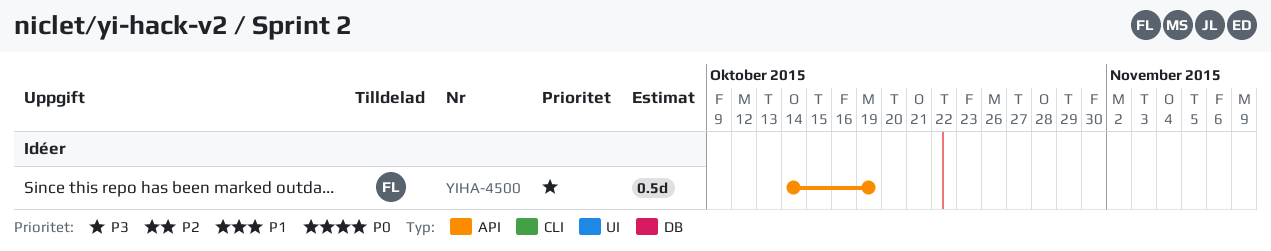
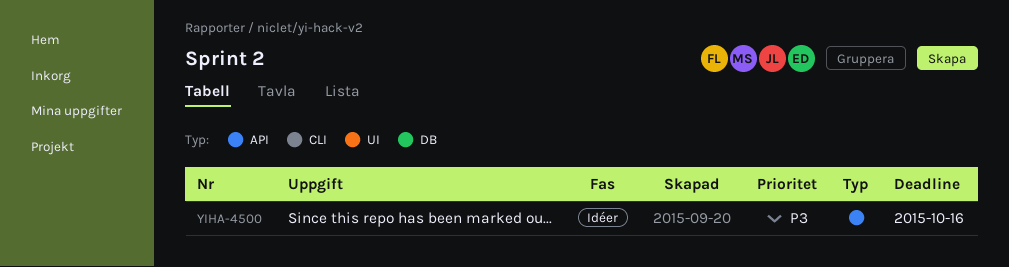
YIHA-4500, due: Oct 19 -> Oct 16

